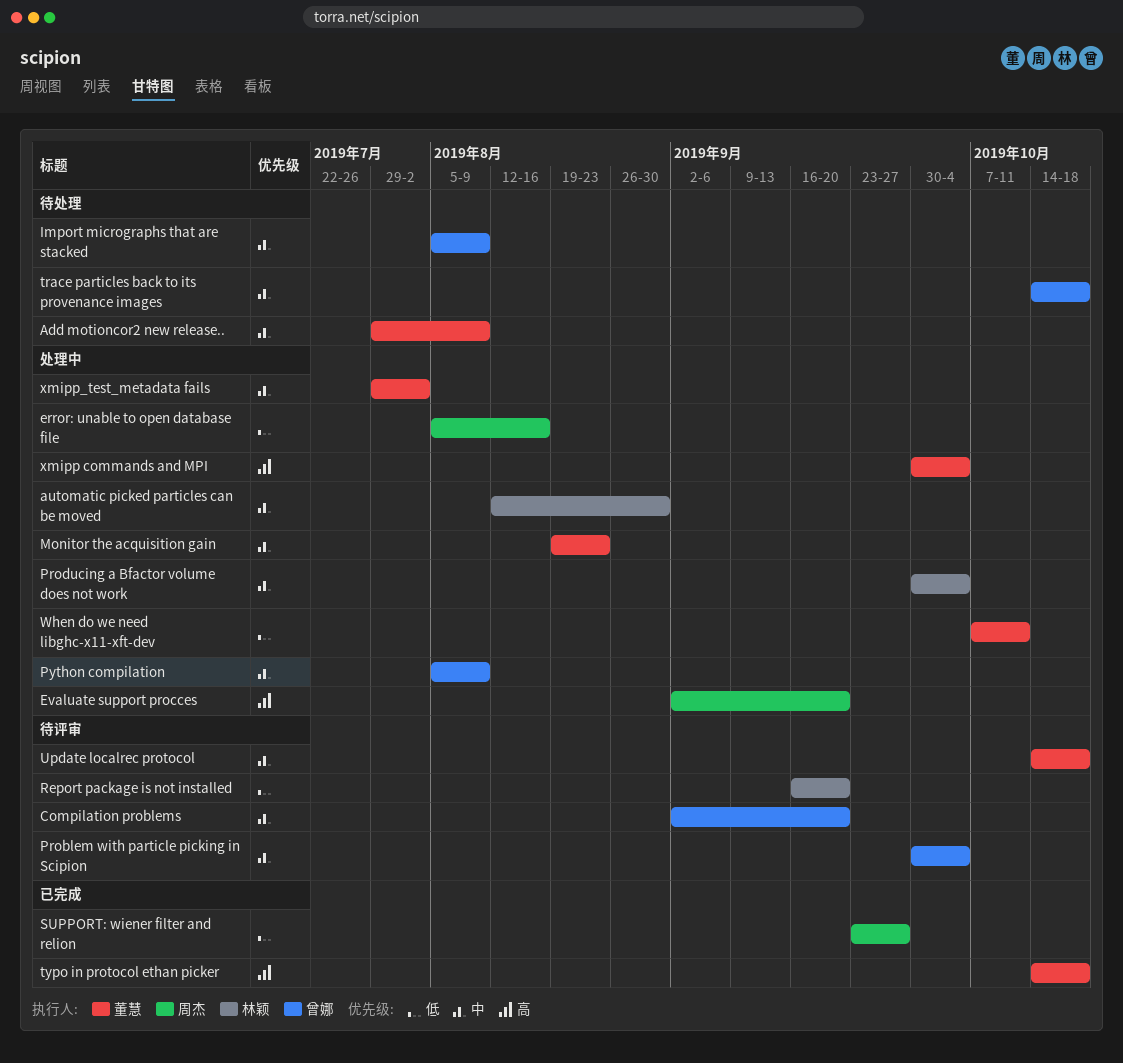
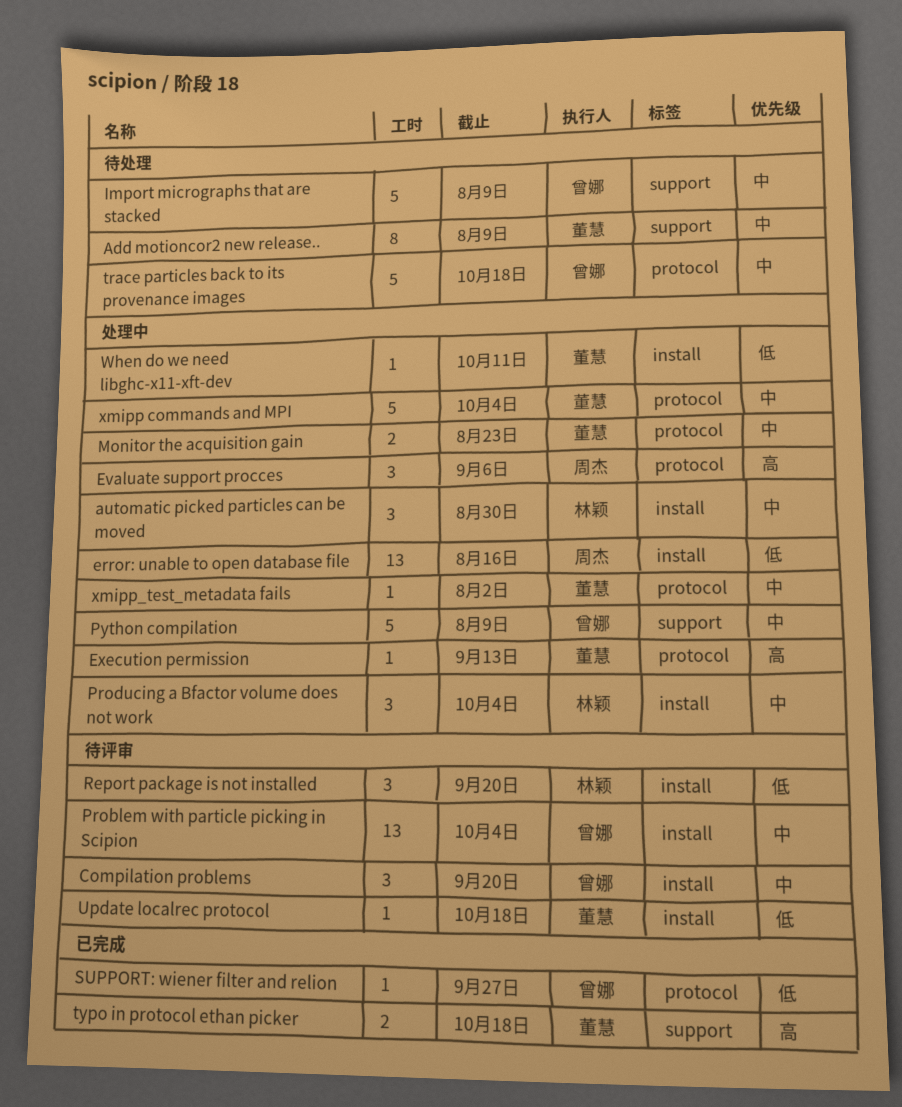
Evaluate support procces, due: Sep 20 -> Sep 6
Execution permission: none -> present
SUPPORT: wiener filter and relion, owner: 周杰 -> 曾娜
Update localrec protocol, priority: 中 -> 低
xmipp commands and MPI, priority: 高 -> 中

